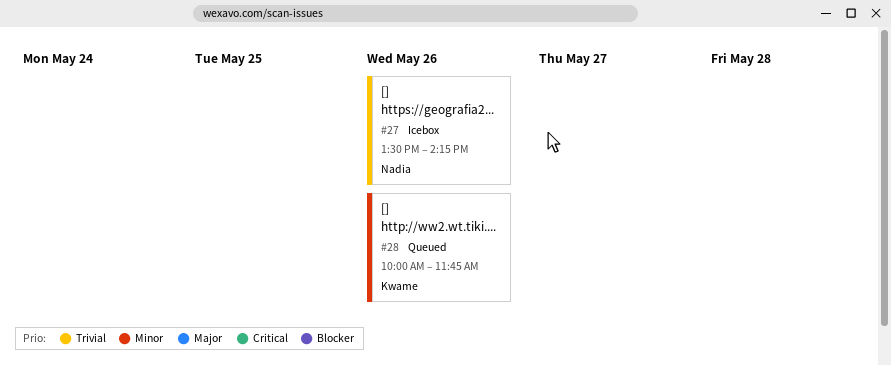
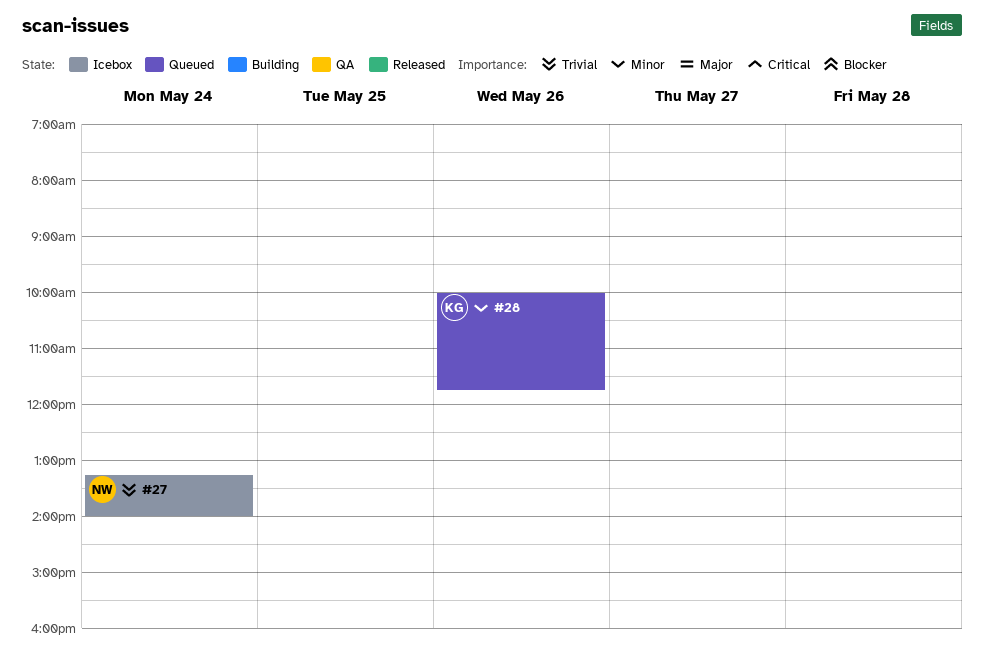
#27, day: May 26 -> May 24
#27, begins: 13:30 -> 13:15
#27, ends: 14:15 -> 14:00

